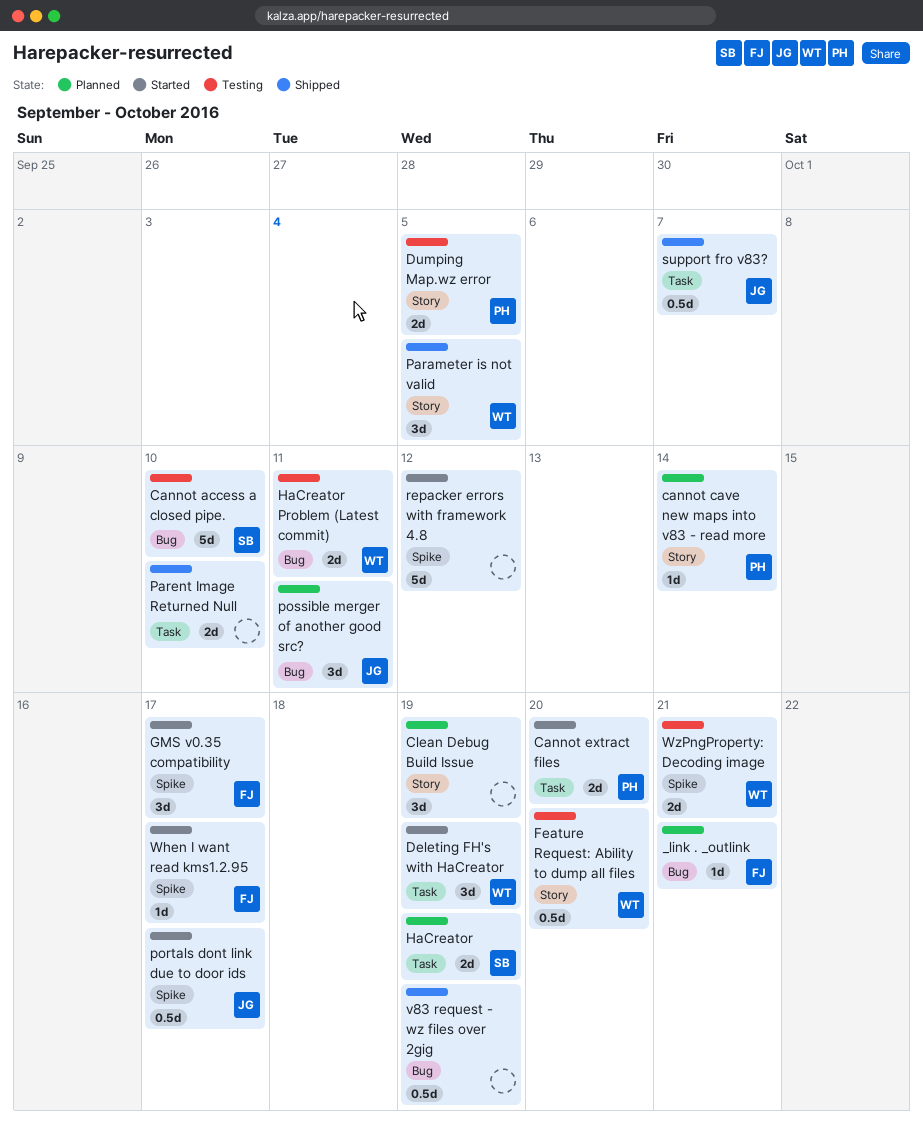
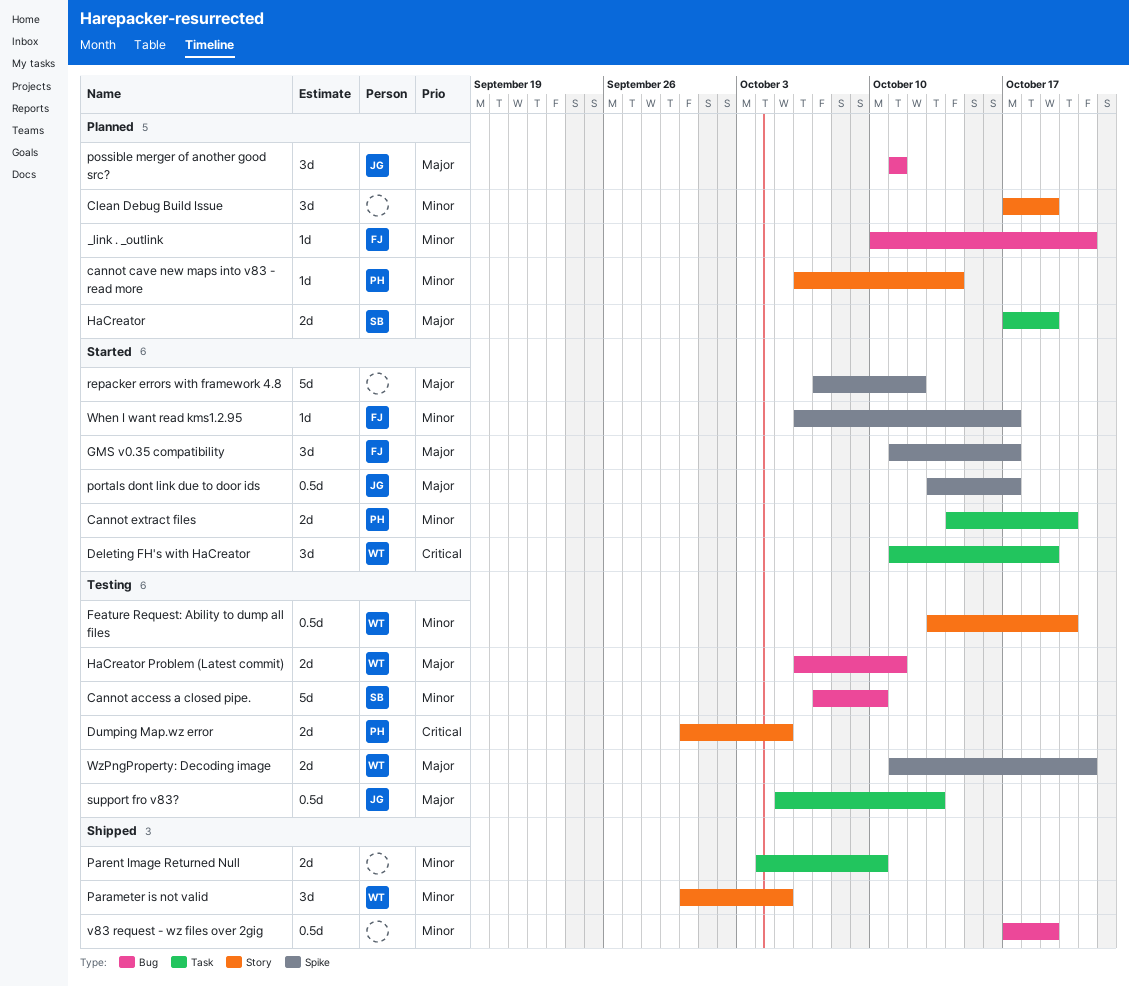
support fro v83?, status: Shipped -> Testing
support fro v83?, due: Oct 7 -> Oct 13

